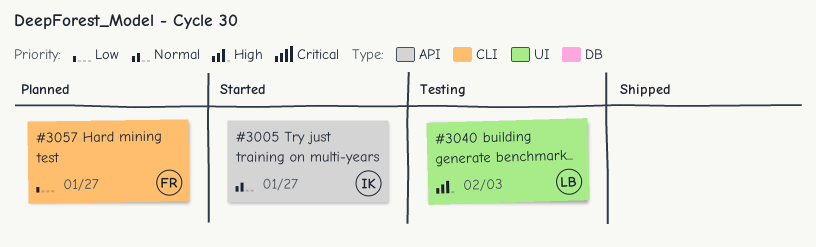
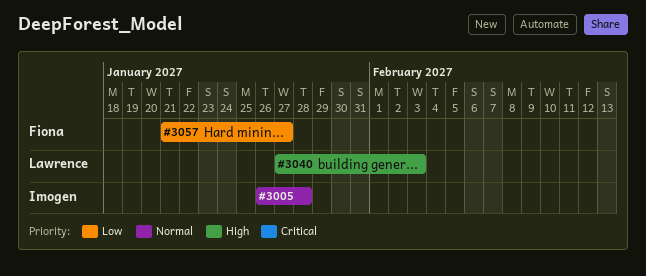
#3005, due: Jan 27 -> Jan 28

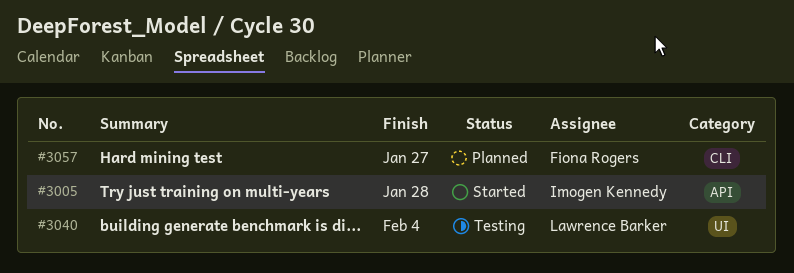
#3040, due: Feb 3 -> Feb 4

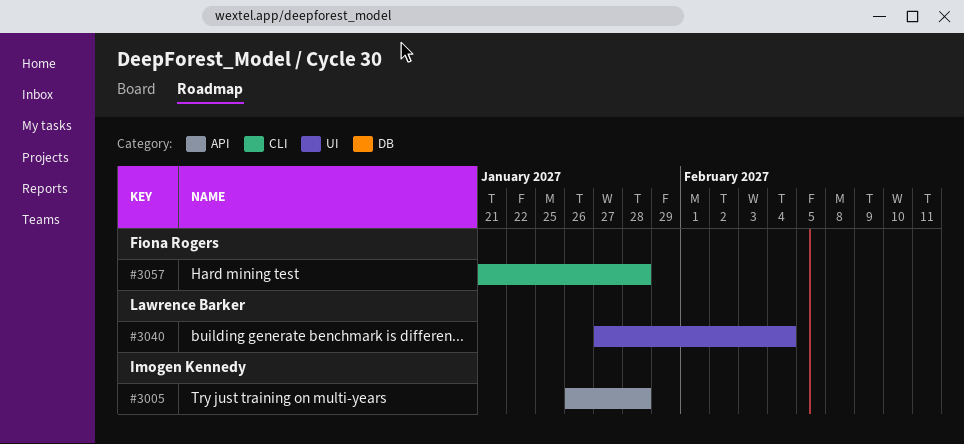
#3057, due: Jan 27 -> Jan 28

